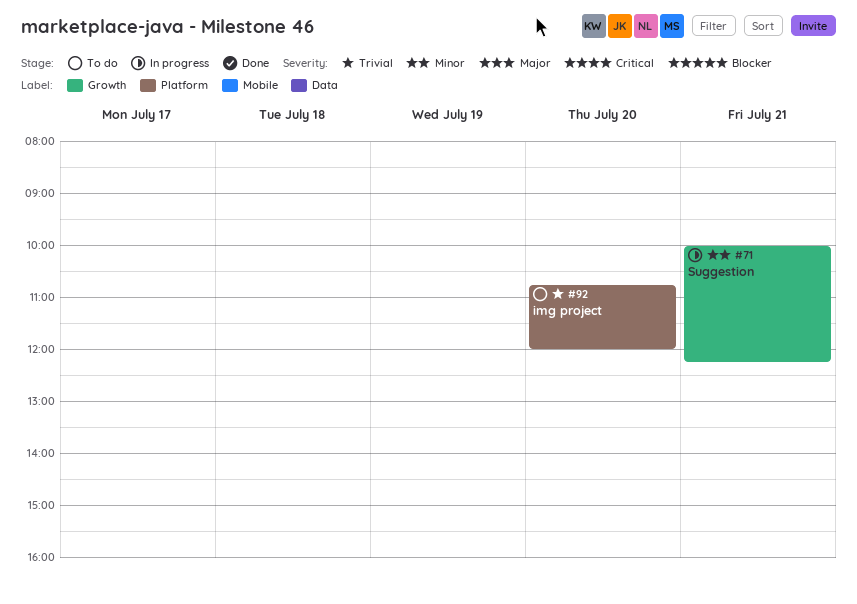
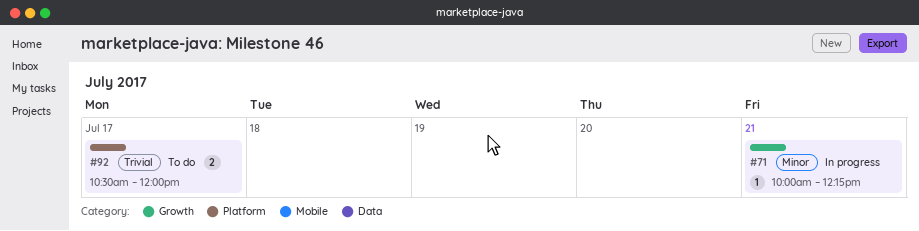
#92, day: Jul 20 -> Jul 17
#92, begins: 10:45 -> 10:30

